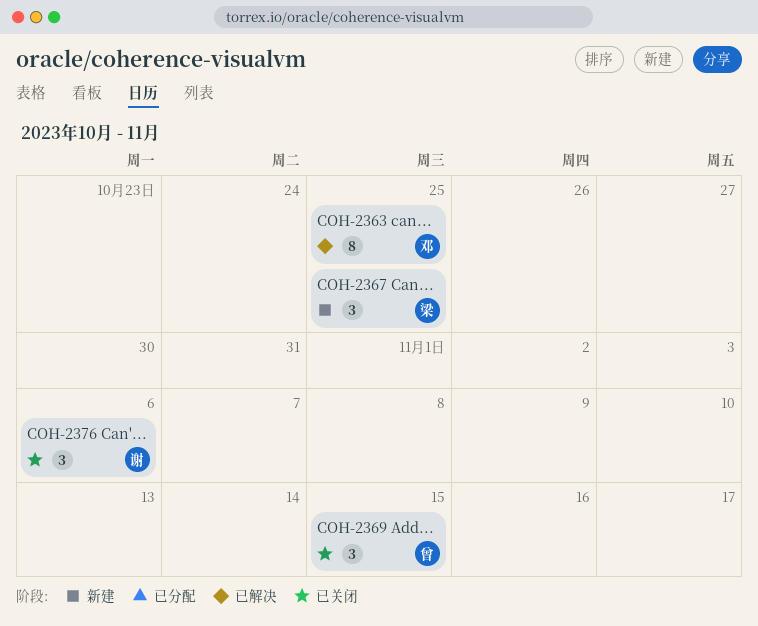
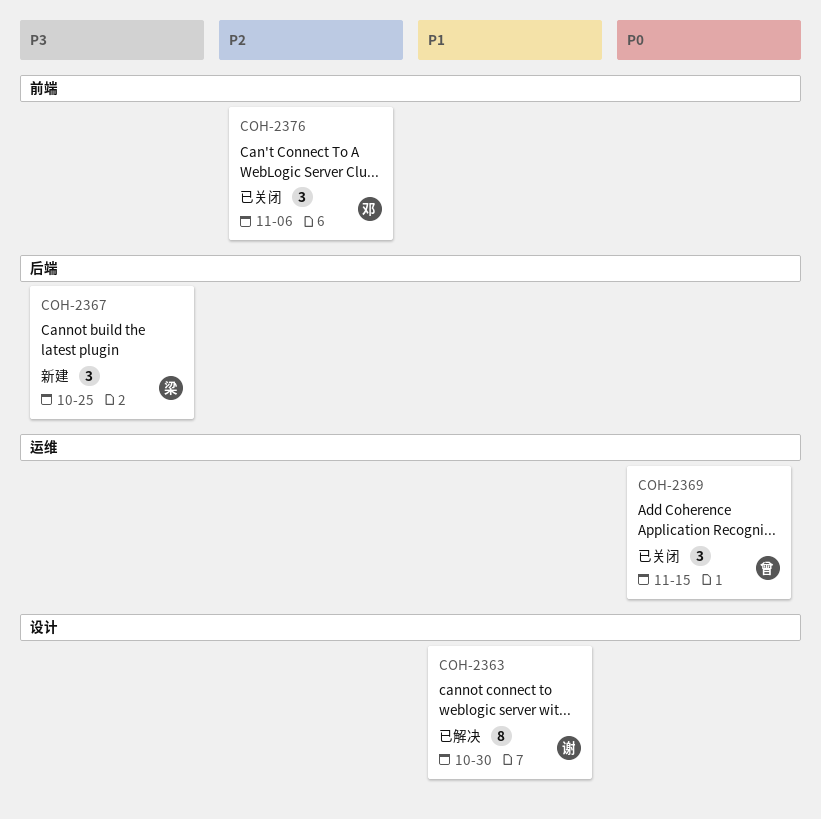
COH-2363, owner: 邓 -> 谢
COH-2363, due: Oct 25 -> Oct 30
COH-2376, owner: 谢 -> 邓

